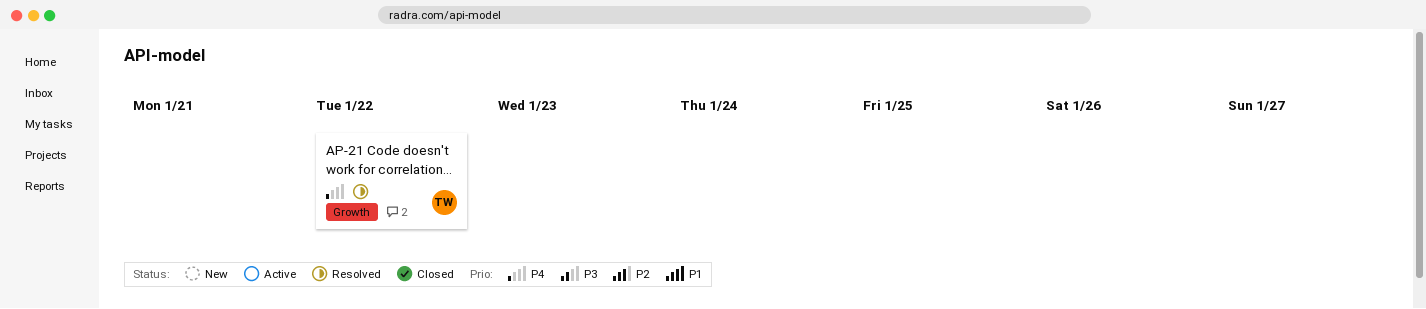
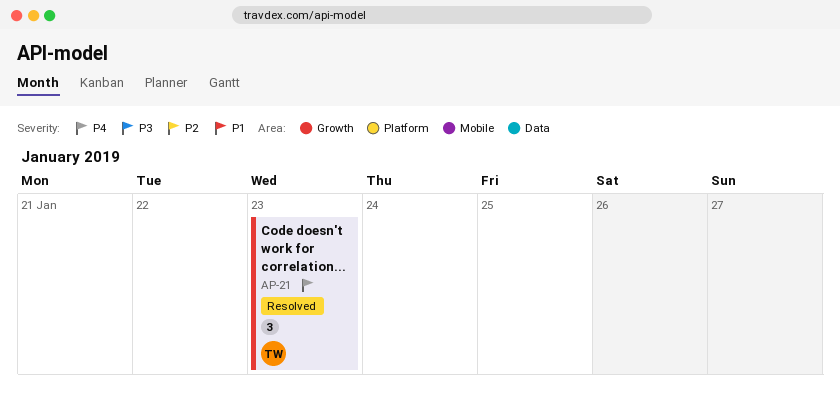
AP-21, due: Jan 22 -> Jan 23

